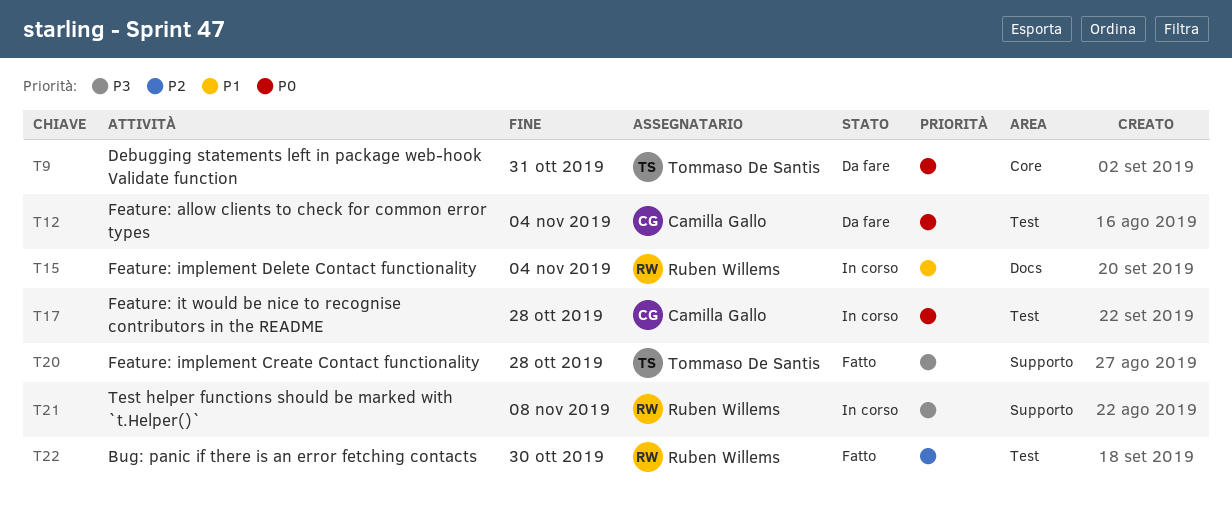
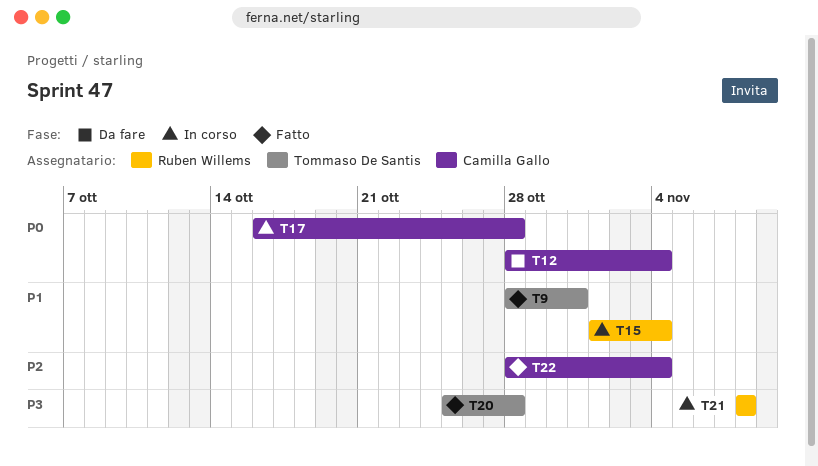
T9, status: Da fare -> Fatto
T9, priority: P0 -> P1
T22, owner: Ruben Willems -> Camilla Gallo
T22, due: Oct 30 -> Nov 4

